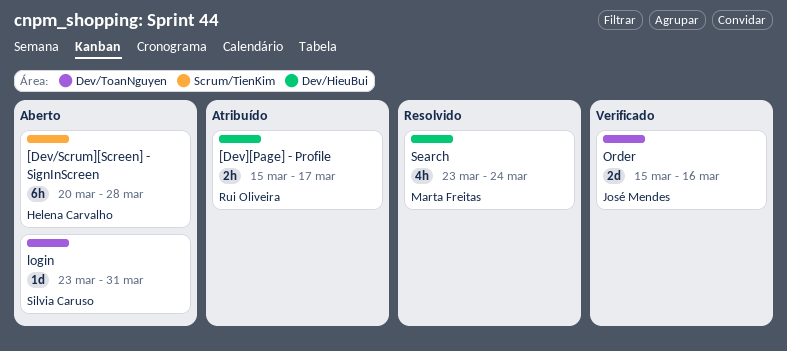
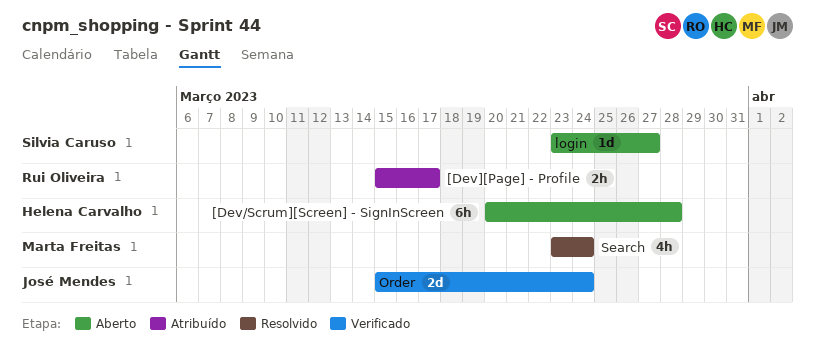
login, due: Mar 31 -> Mar 27
Order, due: Mar 16 -> Mar 24

